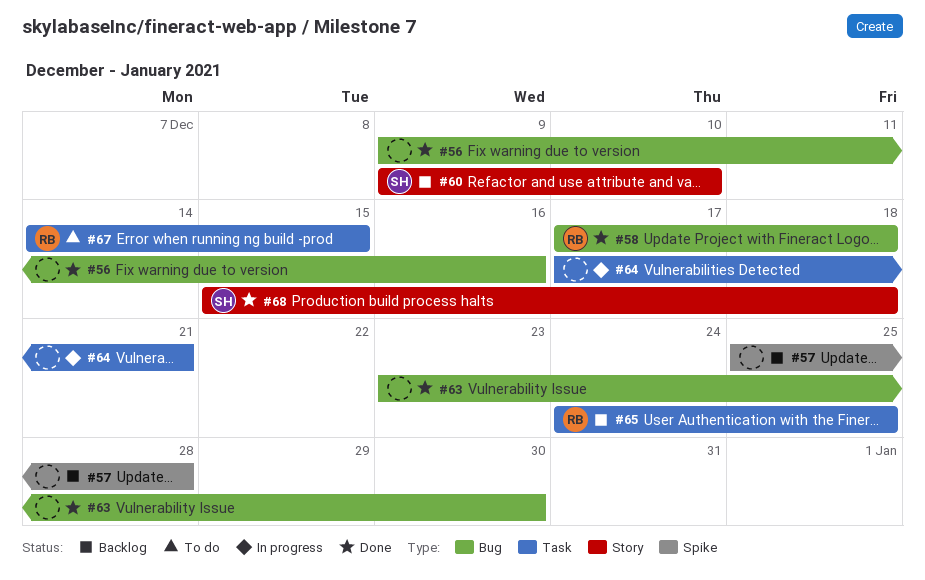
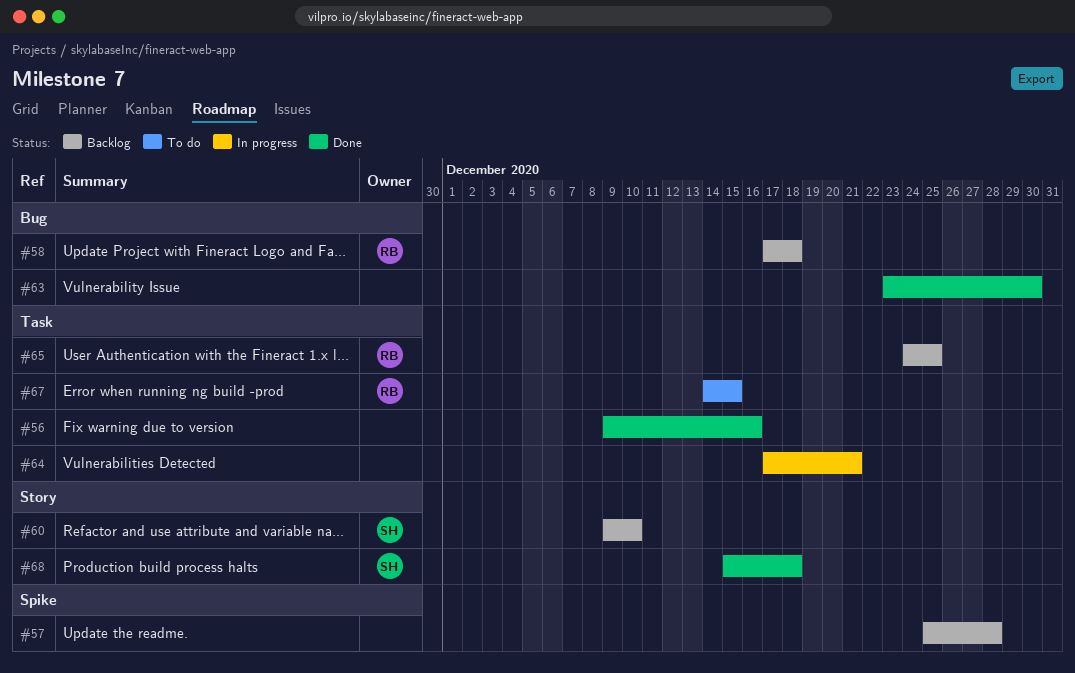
#56, label: Bug -> Task
#58, status: Done -> Backlog

